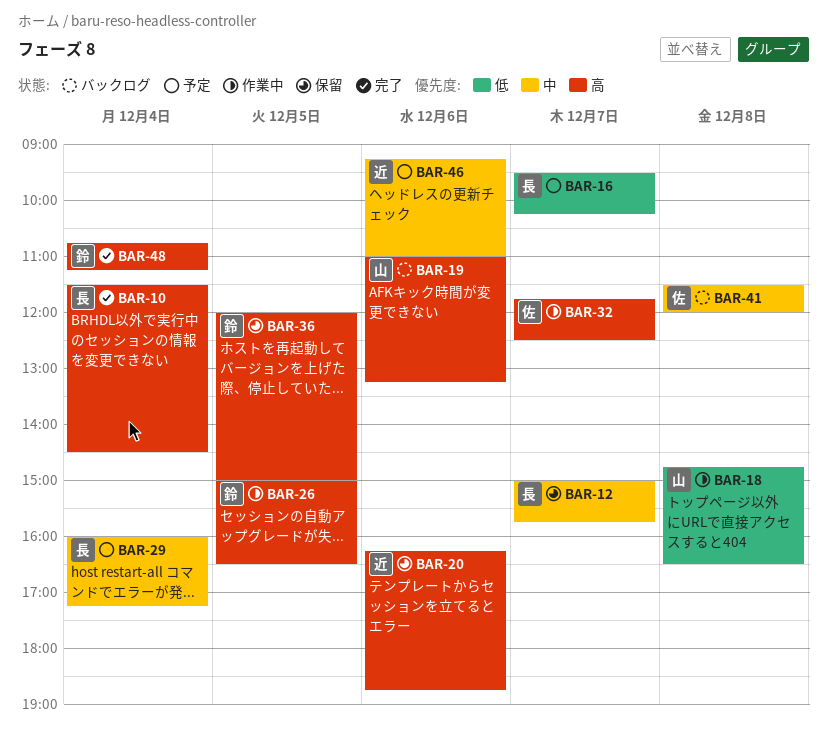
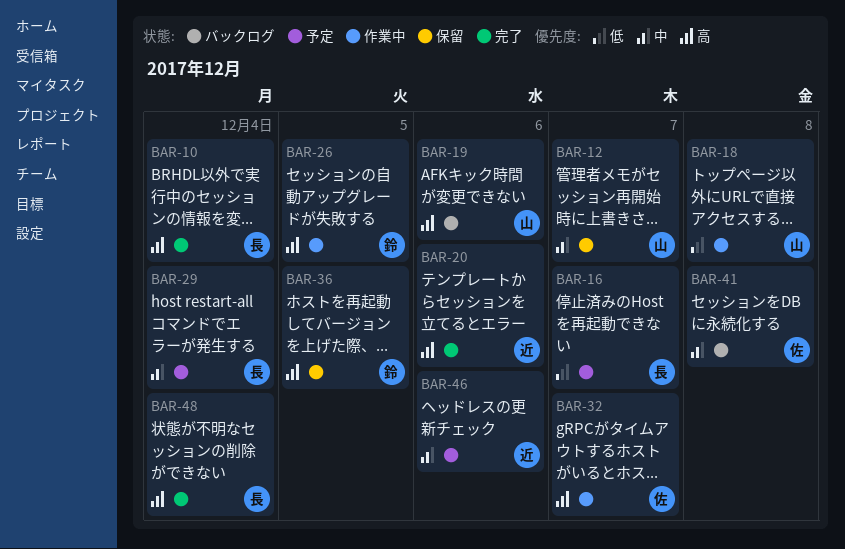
BAR-12, owner: 長 -> 山
BAR-20, status: 保留 -> 完了
BAR-48, owner: 鈴 -> 長

